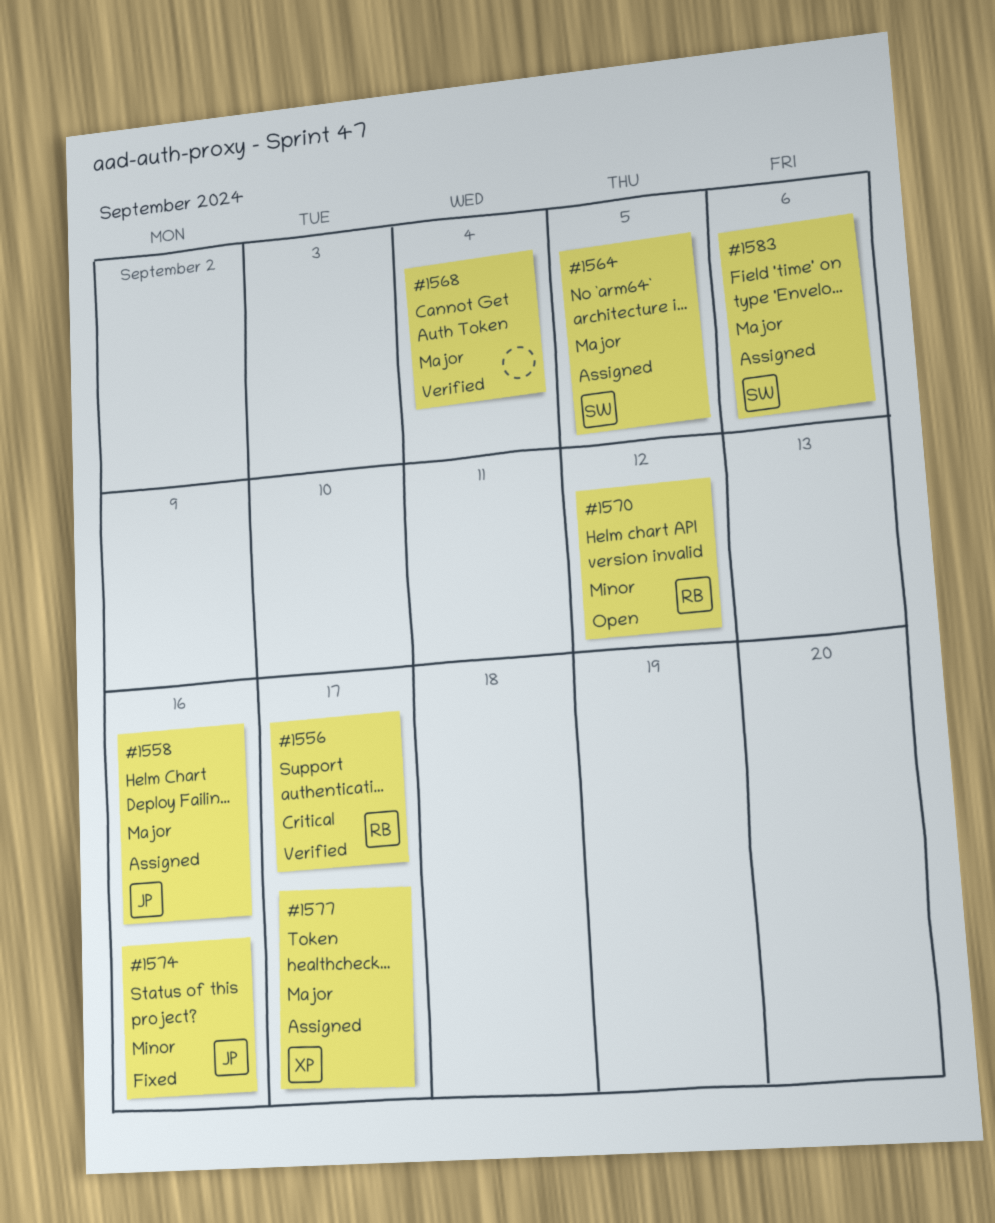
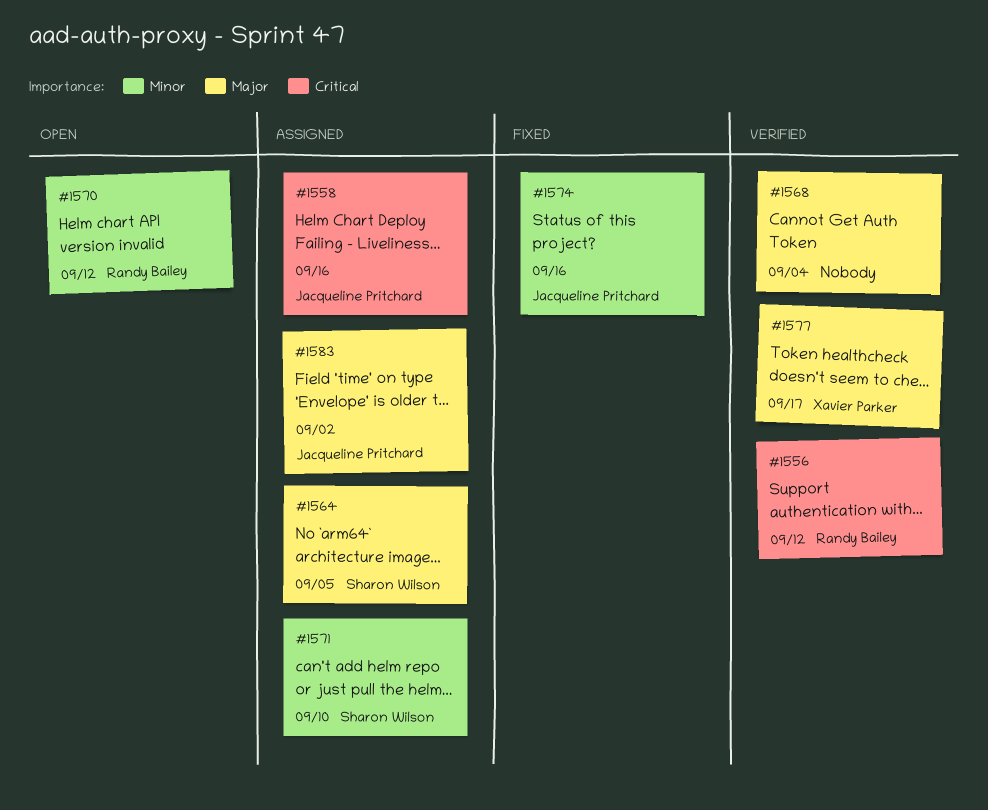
#1556, due: Sep 17 -> Sep 12
#1558, priority: Major -> Critical
#1571: none -> present
#1577, status: Assigned -> Verified
#1583, owner: Sharon Wilson -> Jacqueline Pritchard
#1583, due: Sep 6 -> Sep 2

